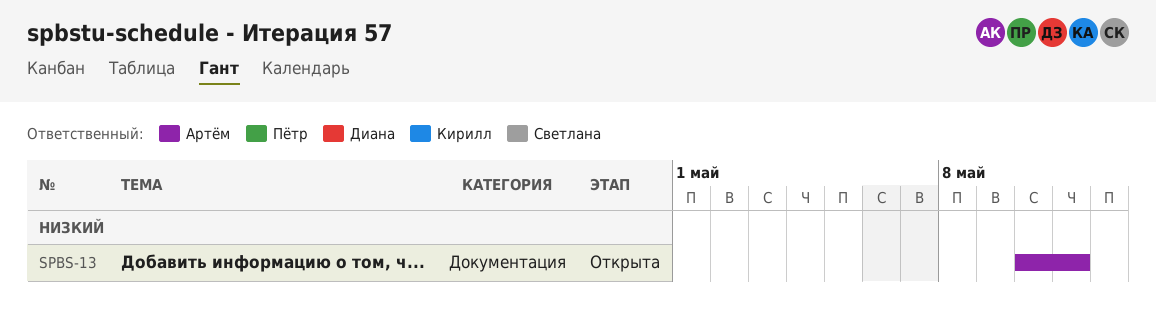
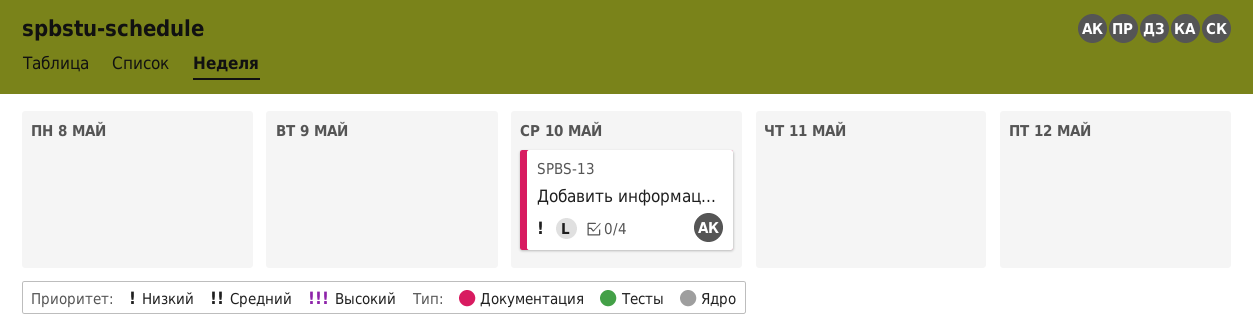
SPBS-13, due: May 11 -> May 10

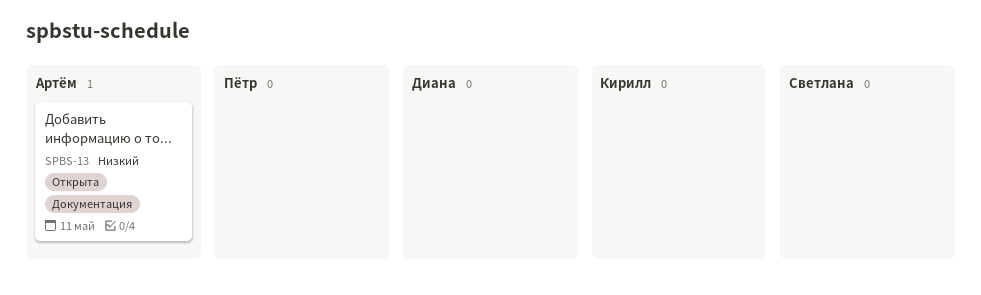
SPBS-13, due: May 10 -> May 11

